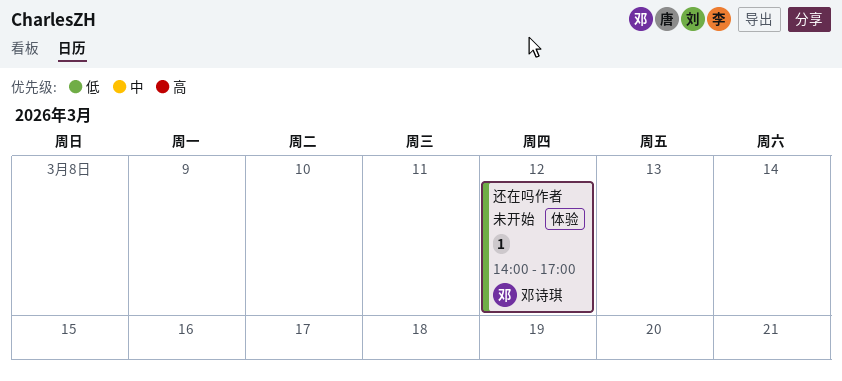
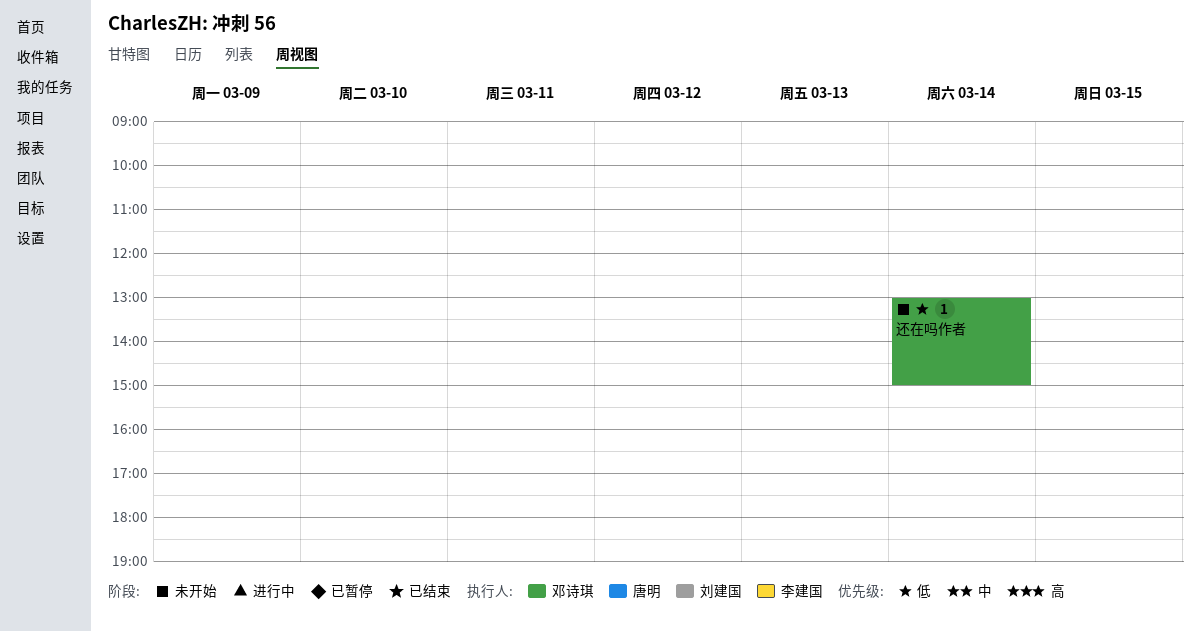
还在吗作者, day: Mar 12 -> Mar 14
还在吗作者, begins: 14:00 -> 13:00
还在吗作者, ends: 17:00 -> 15:00

